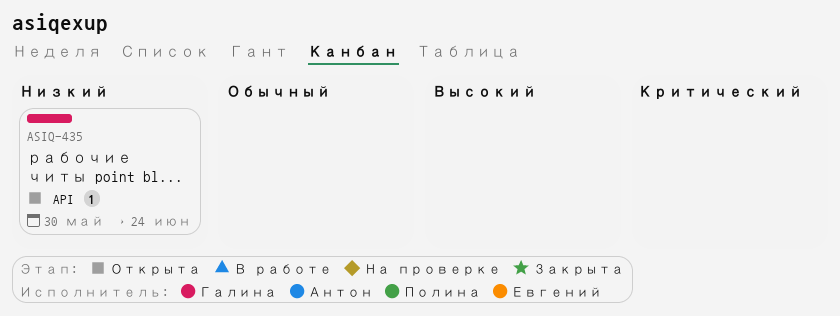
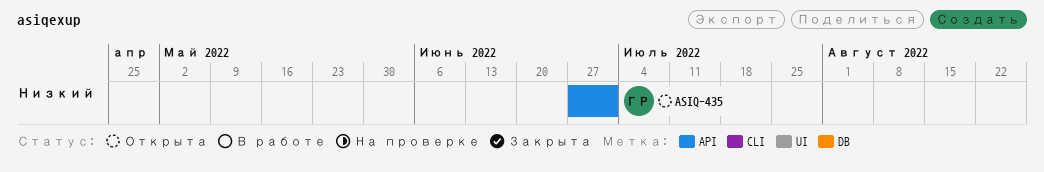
ASIQ-435, start: May 30 -> Jun 27
ASIQ-435, due: Jun 24 -> Jul 1

